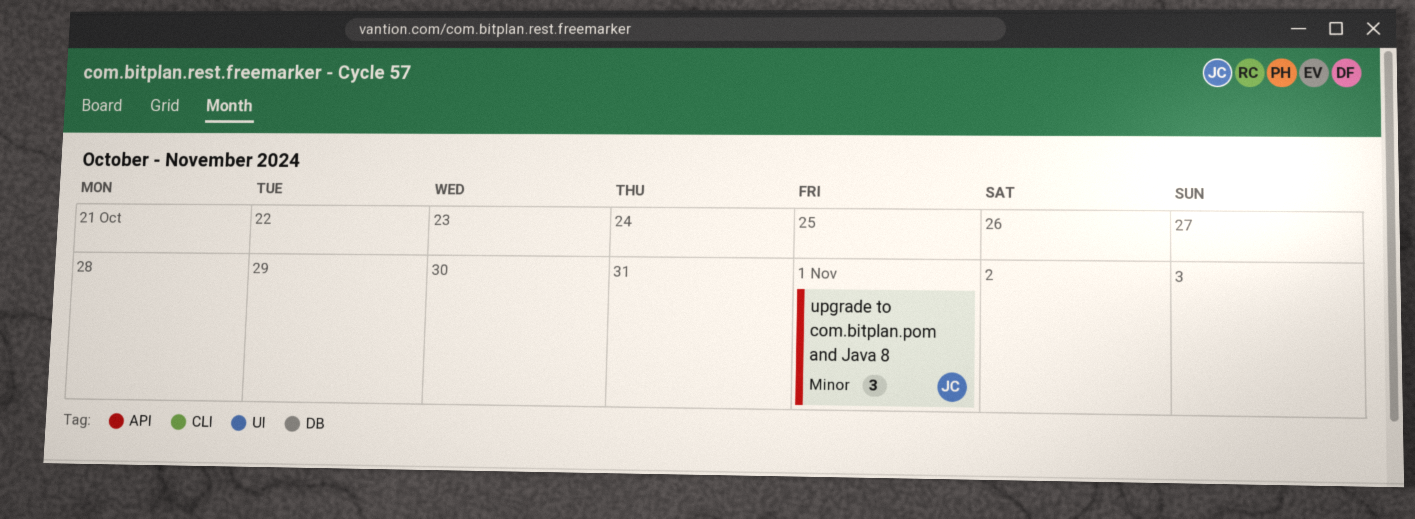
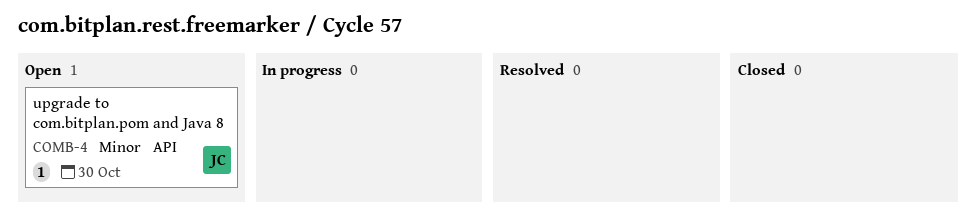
upgrade to com.bitplan.pom and Java 8, estimate: 3 -> 1
upgrade to com.bitplan.pom and Java 8, due: Nov 1 -> Oct 30

